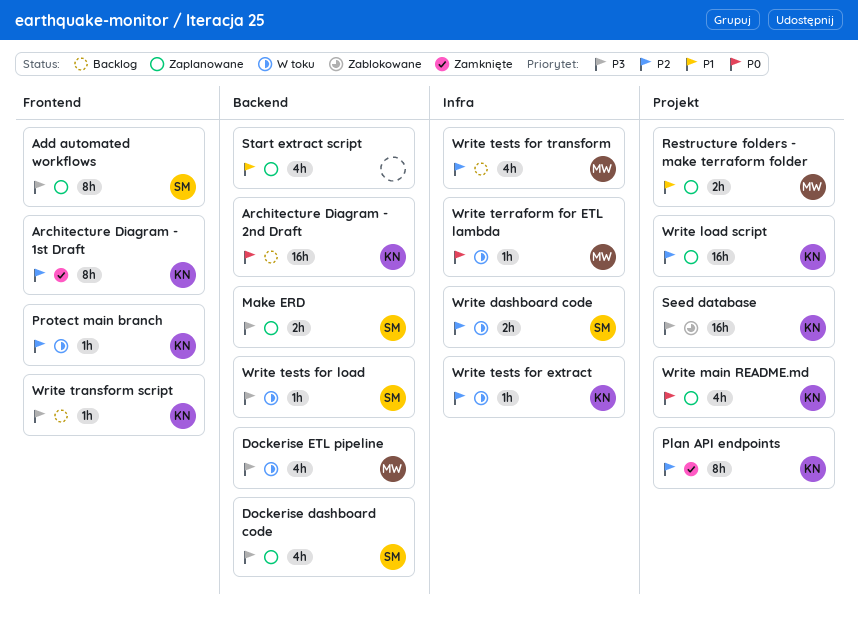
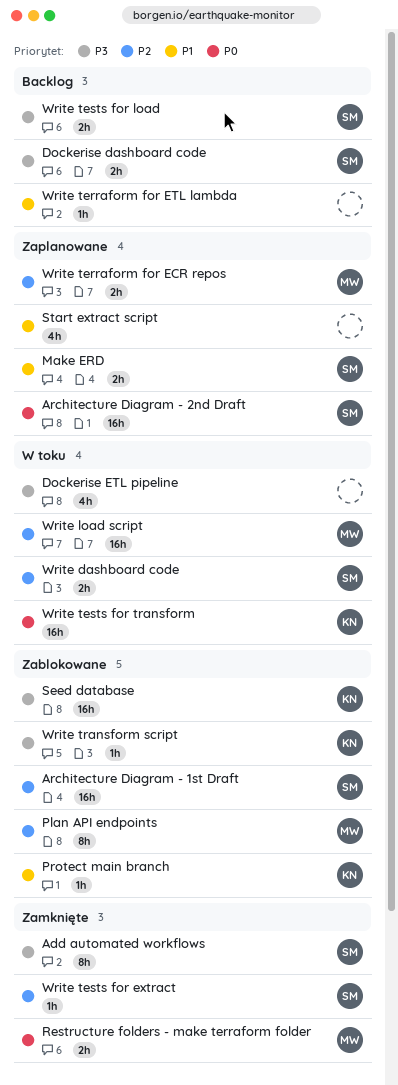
Add automated workflows, status: Zaplanowane -> Zamknięte
Architecture Diagram - 1st Draft, status: Zamknięte -> Zablokowane
Architecture Diagram - 1st Draft, owner: KN -> SM
Architecture Diagram - 1st Draft, estimate: 8h -> 16h
Architecture Diagram - 2nd Draft, status: Backlog -> Zaplanowane
Architecture Diagram - 2nd Draft, owner: KN -> SM
Dockerise dashboard code, status: Zaplanowane -> Backlog
Dockerise dashboard code, estimate: 4h -> 2h
Dockerise ETL pipeline, owner: MW -> none
Make ERD, priority: P3 -> P1
Plan API endpoints, status: Zamknięte -> Zablokowane
Plan API endpoints, owner: KN -> MW
Protect main branch, status: W toku -> Zablokowane
Protect main branch, priority: P2 -> P1
Restructure folders - make terraform folder, status: Zaplanowane -> Zamknięte
Restructure folders - make terraform folder, priority: P1 -> P0
Write load script, status: Zaplanowane -> W toku
Write load script, owner: KN -> MW
Write main README.md: present -> none
Write terraform for ECR repos: none -> present
Write terraform for ETL lambda, status: W toku -> Backlog
Write terraform for ETL lambda, owner: MW -> none
Write terraform for ETL lambda, priority: P0 -> P1
Write tests for extract, status: W toku -> Zamknięte
Write tests for extract, owner: KN -> SM
Write tests for load, status: W toku -> Backlog
Write tests for load, estimate: 1h -> 2h
Write tests for transform, status: Backlog -> W toku
Write tests for transform, owner: MW -> KN
Write tests for transform, priority: P2 -> P0
Write tests for transform, estimate: 4h -> 16h
Write transform script, status: Backlog -> Zablokowane

